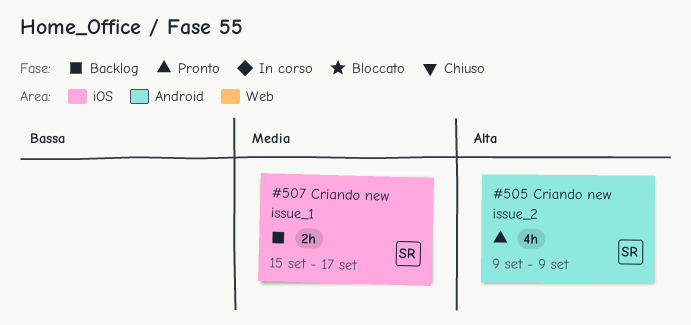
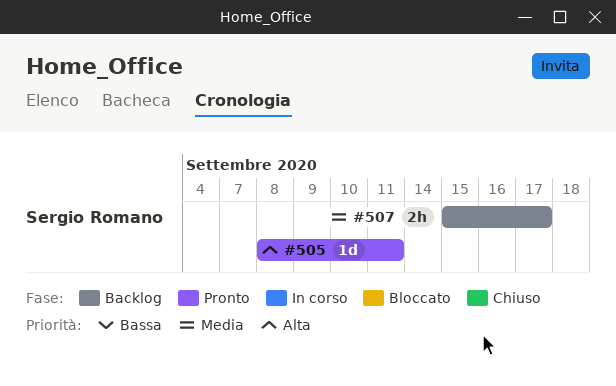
#505, estimate: 4h -> 1d
#505, start: Sep 9 -> Sep 8
#505, due: Sep 9 -> Sep 11

